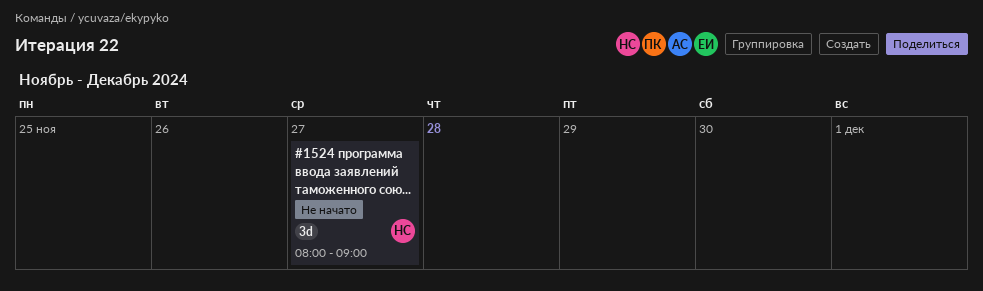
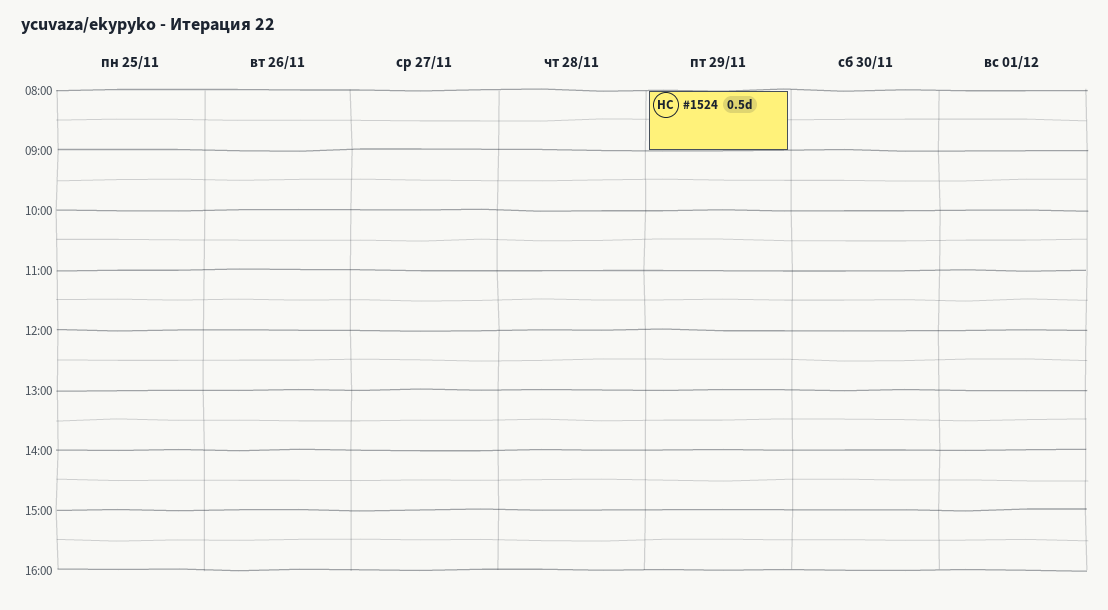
#1524, estimate: 3d -> 0.5d
#1524, day: Nov 27 -> Nov 29

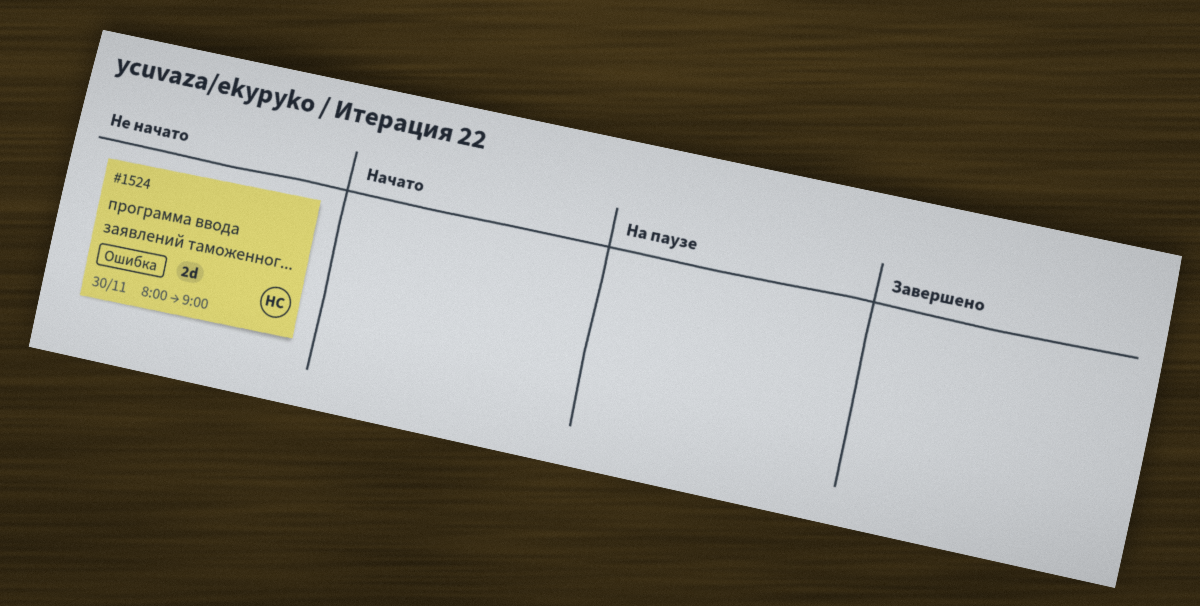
#1524, estimate: 0.5d -> 2d
#1524, day: Nov 29 -> Nov 30

